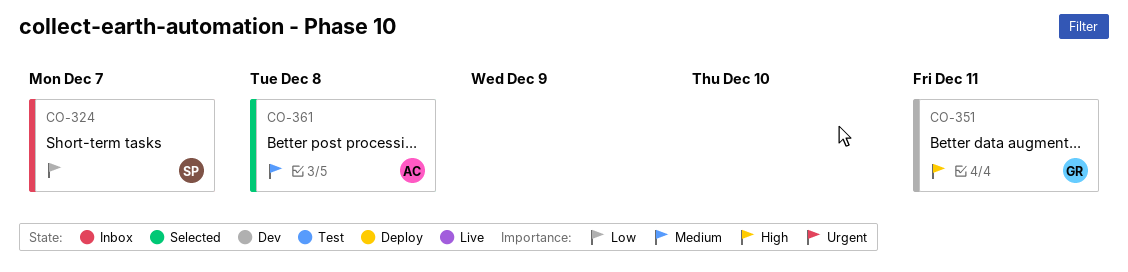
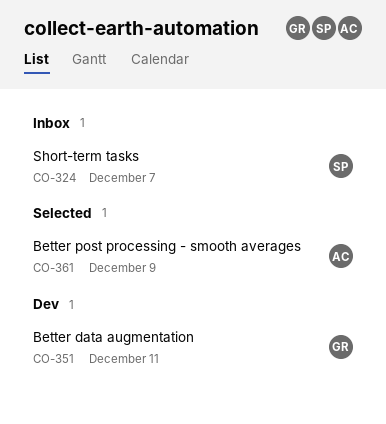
CO-361, due: Dec 8 -> Dec 9

